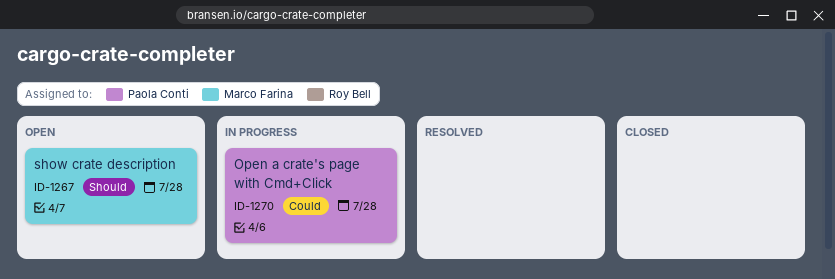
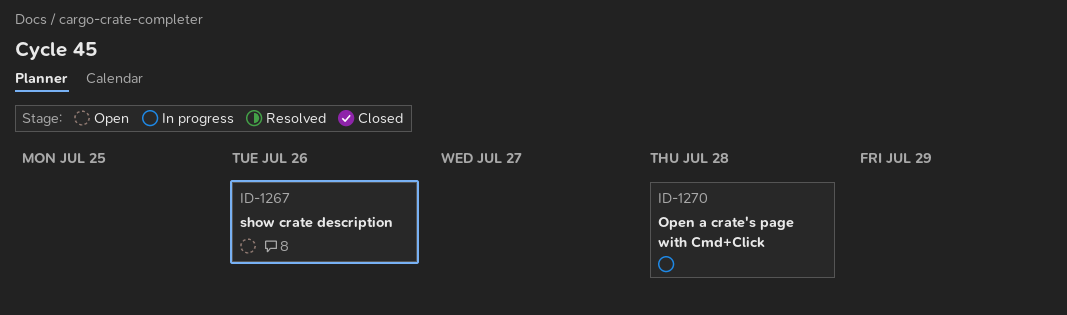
ID-1267, due: Jul 28 -> Jul 26

